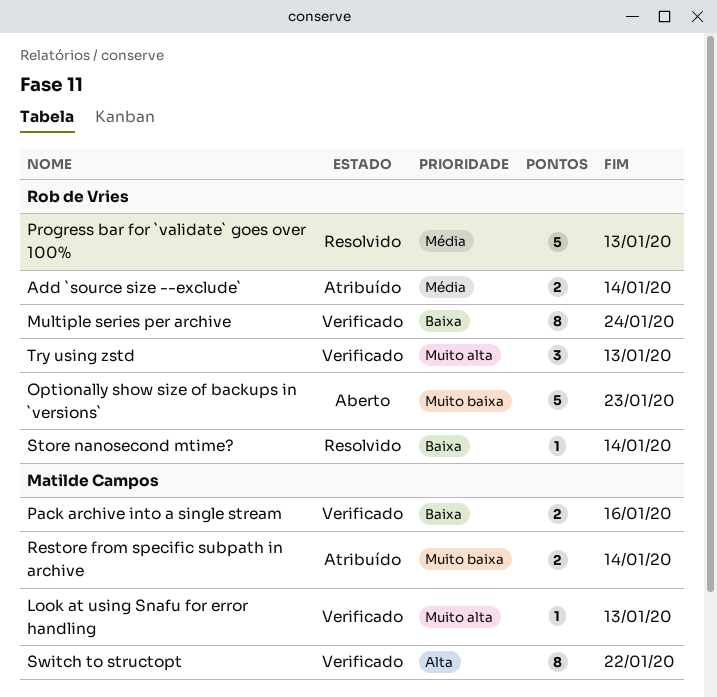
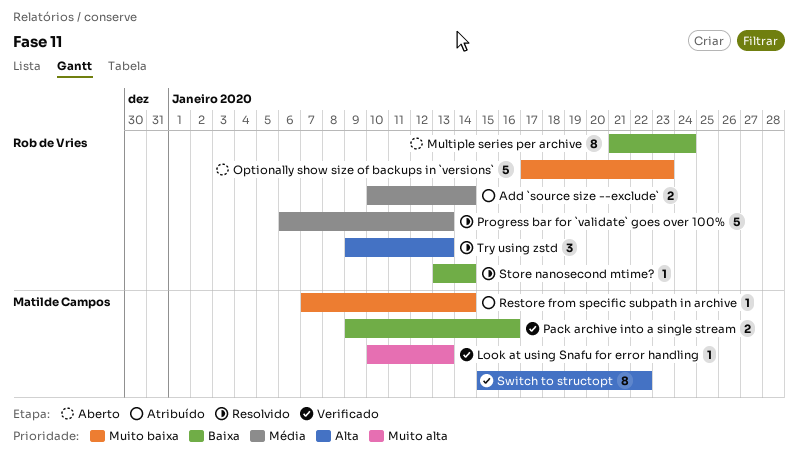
Multiple series per archive, status: Verificado -> Aberto
Restore from specific subpath in archive, estimate: 2 -> 1
Try using zstd, status: Verificado -> Resolvido
Try using zstd, priority: Muito alta -> Alta

